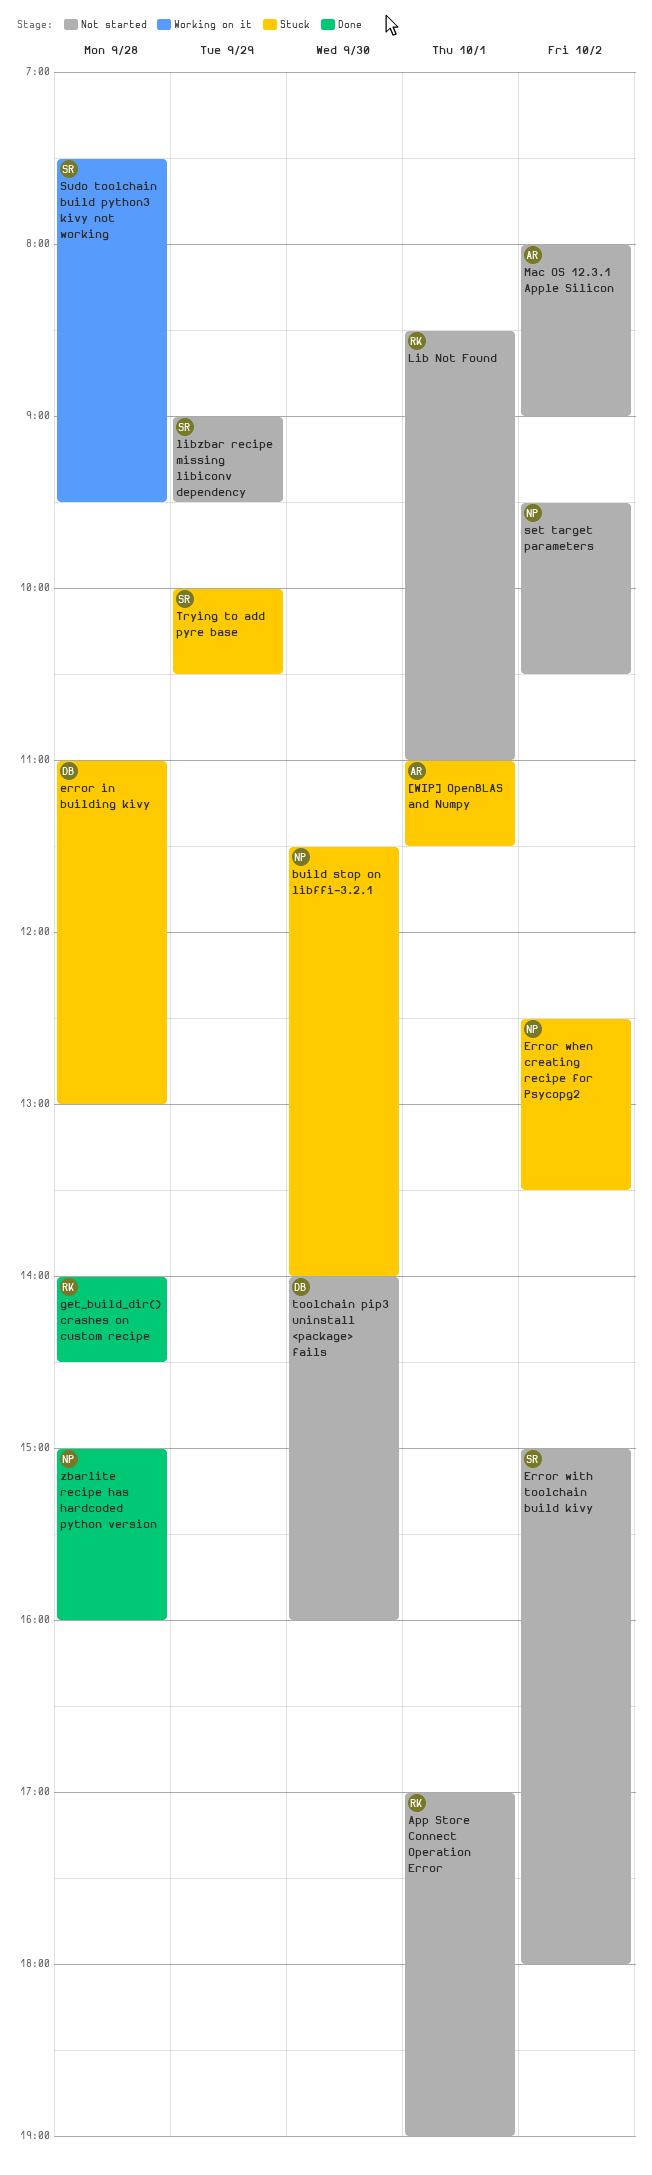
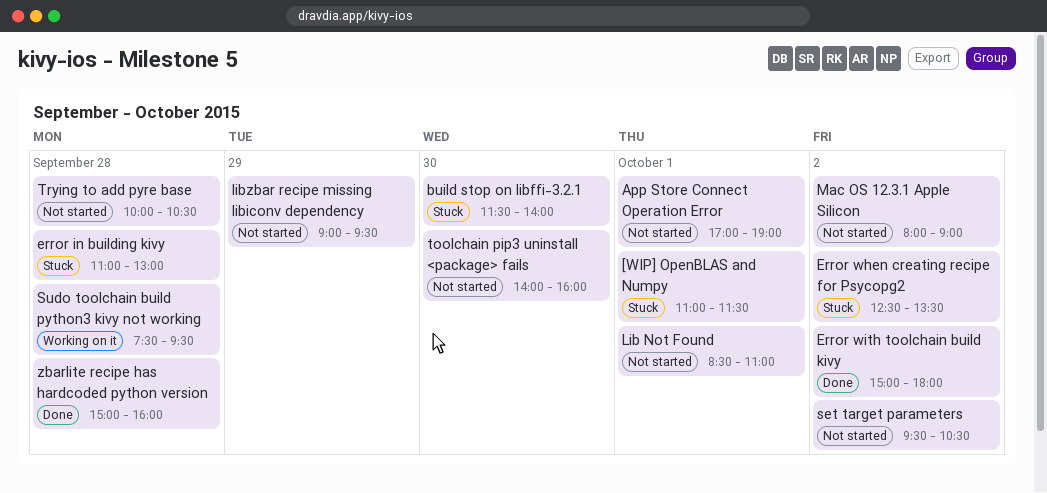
Error with toolchain build kivy, status: Not started -> Done
get_build_dir() crashes on custom recipe: present -> none
Trying to add pyre base, status: Stuck -> Not started
Trying to add pyre base, day: Sep 29 -> Sep 28

